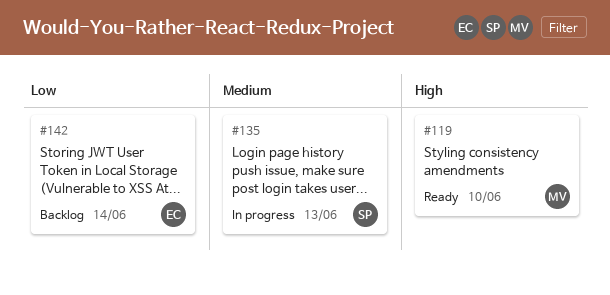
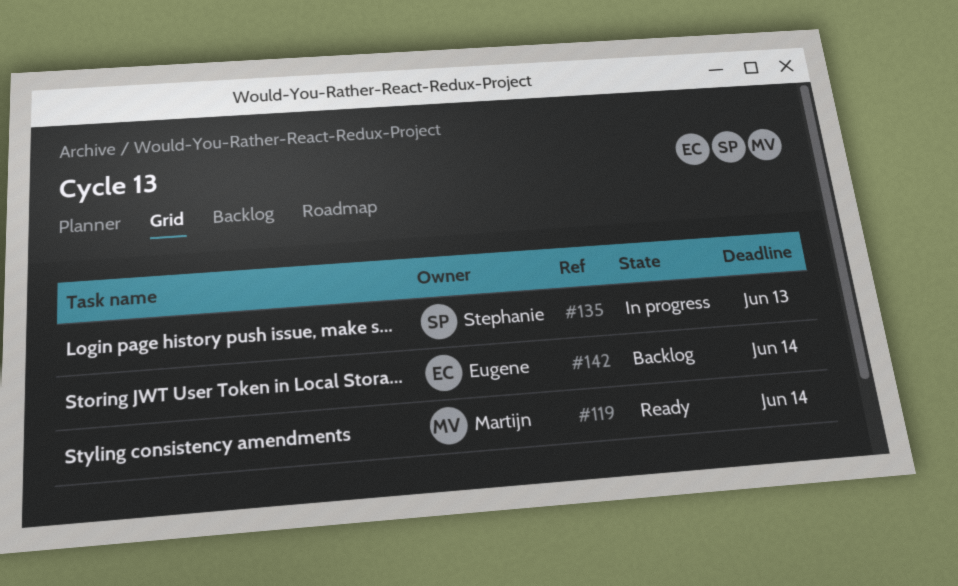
#119, due: Jun 10 -> Jun 14

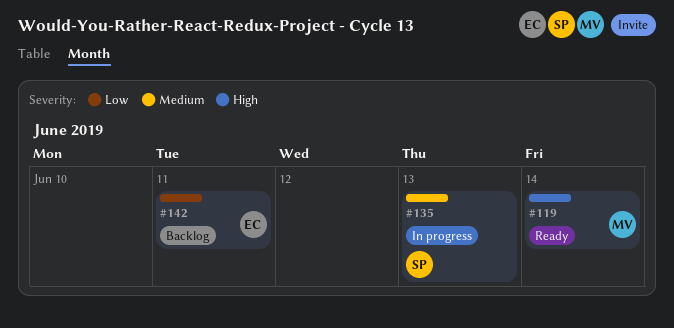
#142, due: Jun 14 -> Jun 11

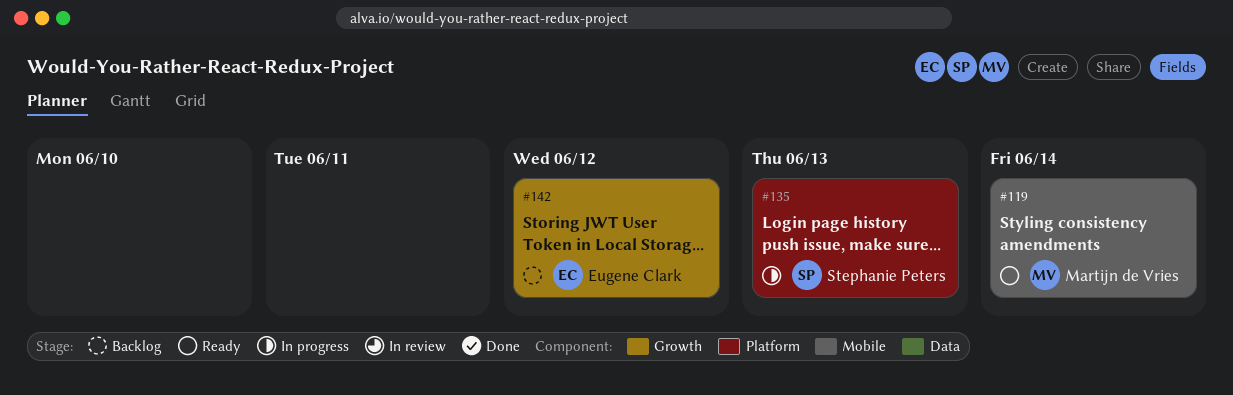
#142, due: Jun 11 -> Jun 12

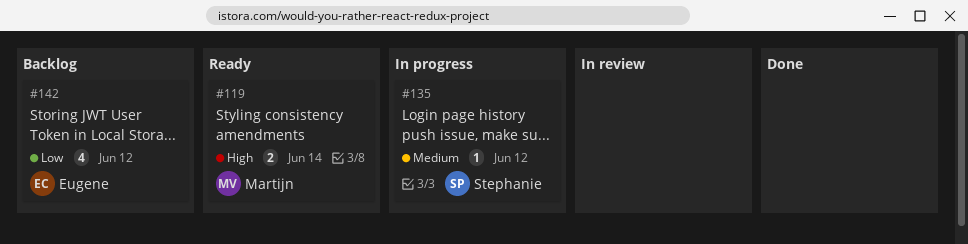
#135, due: Jun 13 -> Jun 12

